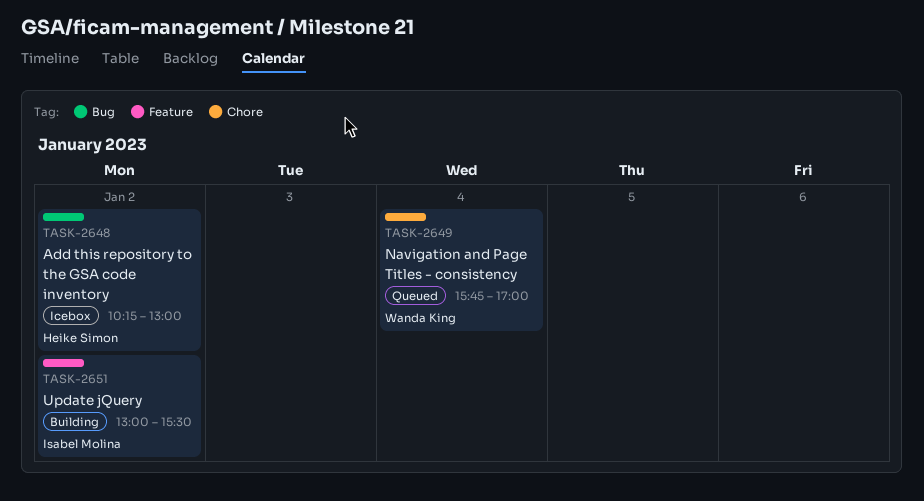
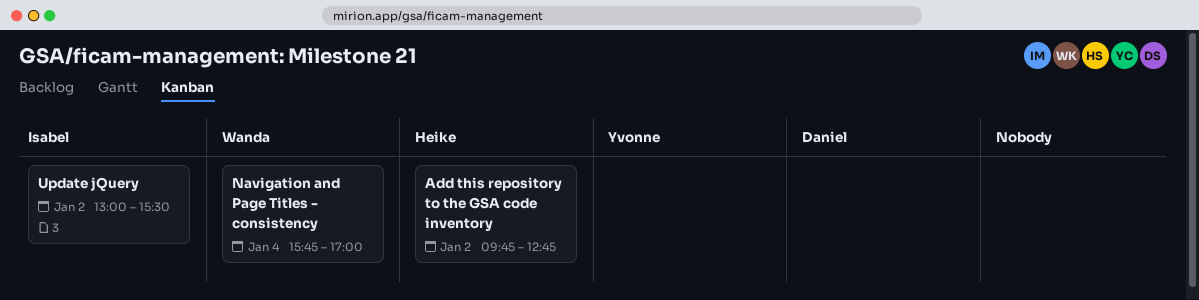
Add this repository to the GSA code inventory, begins: 10:15 -> 09:45
Add this repository to the GSA code inventory, ends: 13:00 -> 12:45

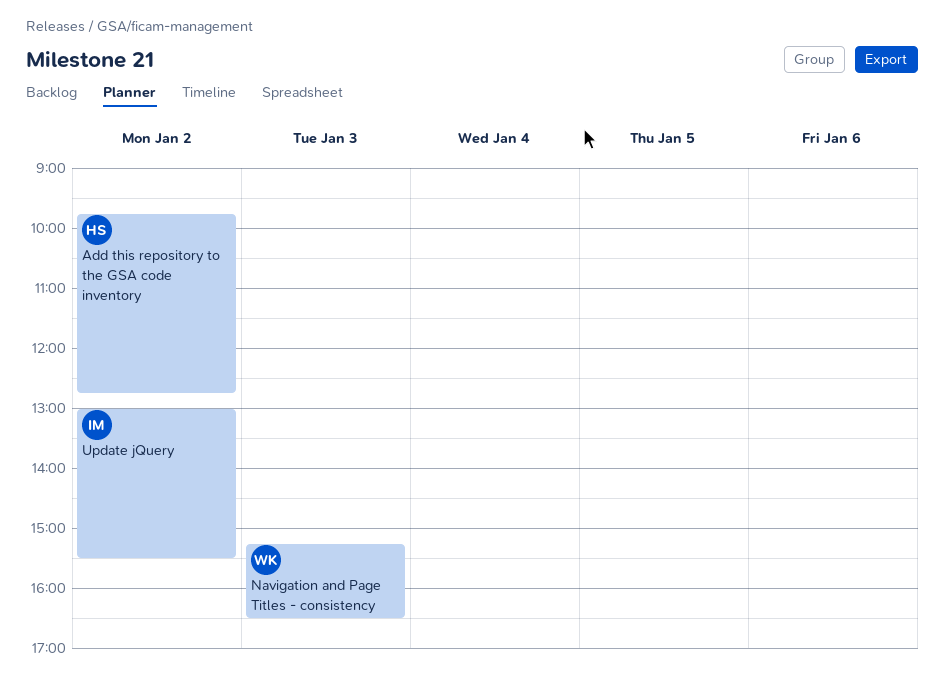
Navigation and Page Titles - consistency, day: Jan 4 -> Jan 3
Navigation and Page Titles - consistency, begins: 15:45 -> 15:15
Navigation and Page Titles - consistency, ends: 17:00 -> 16:30

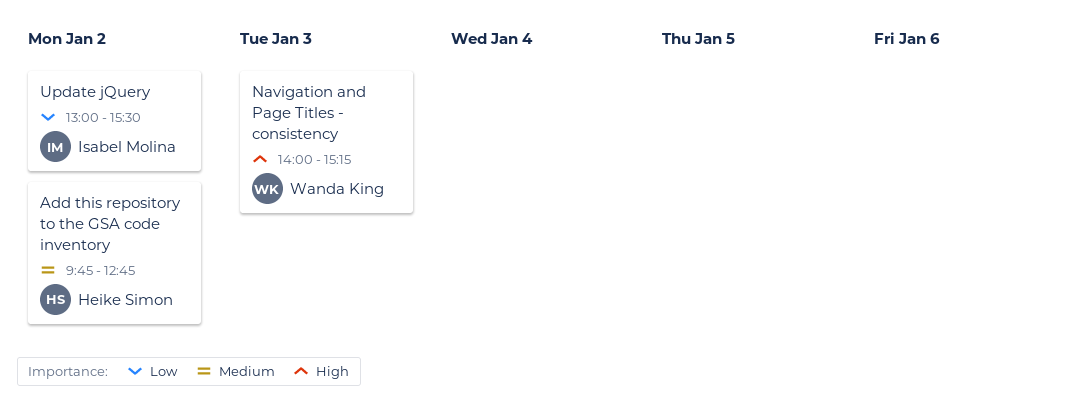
Navigation and Page Titles - consistency, begins: 15:15 -> 14:00
Navigation and Page Titles - consistency, ends: 16:30 -> 15:15

